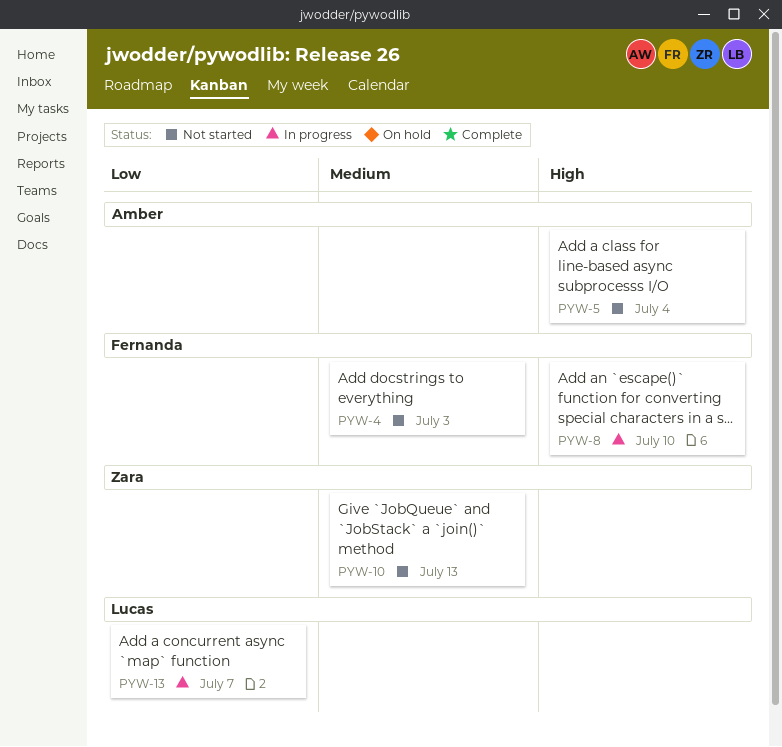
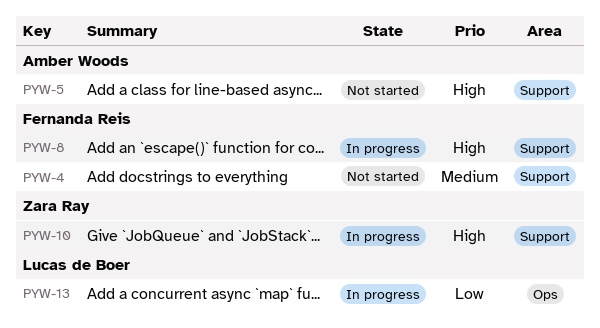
PYW-10, status: Not started -> In progress
PYW-10, priority: Medium -> High

